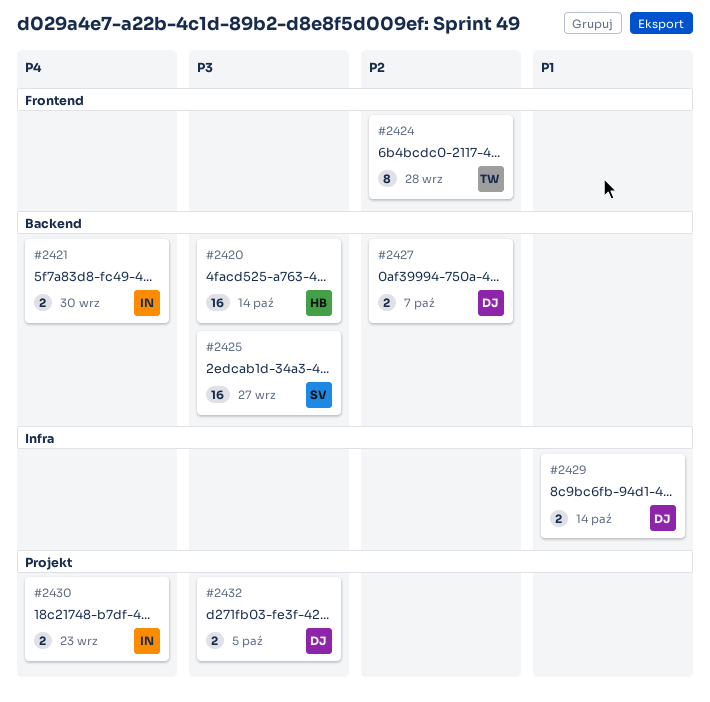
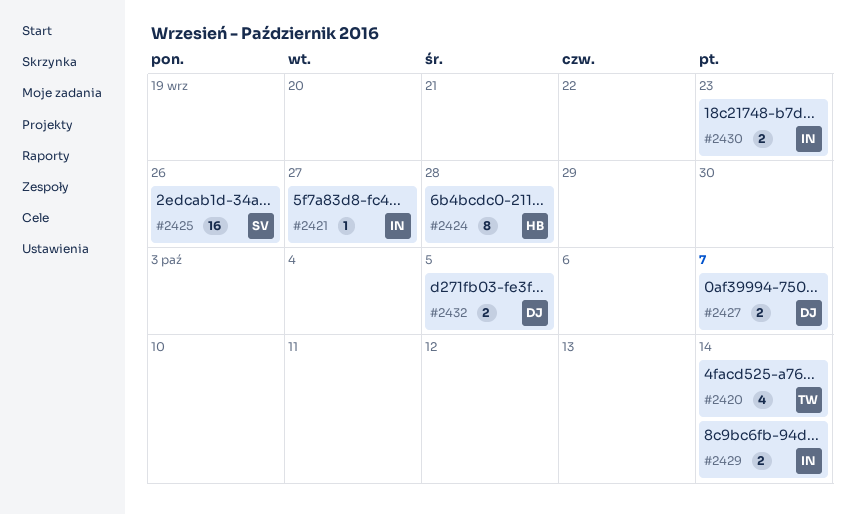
#2420, owner: HB -> TW
#2420, estimate: 16 -> 4
#2421, estimate: 2 -> 1
#2421, due: Sep 30 -> Sep 27
#2424, owner: TW -> HB
#2425, due: Sep 27 -> Sep 26
#2429, owner: DJ -> IN

